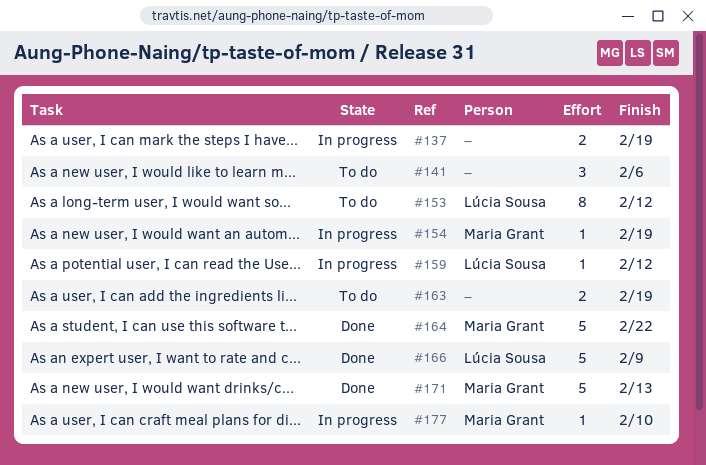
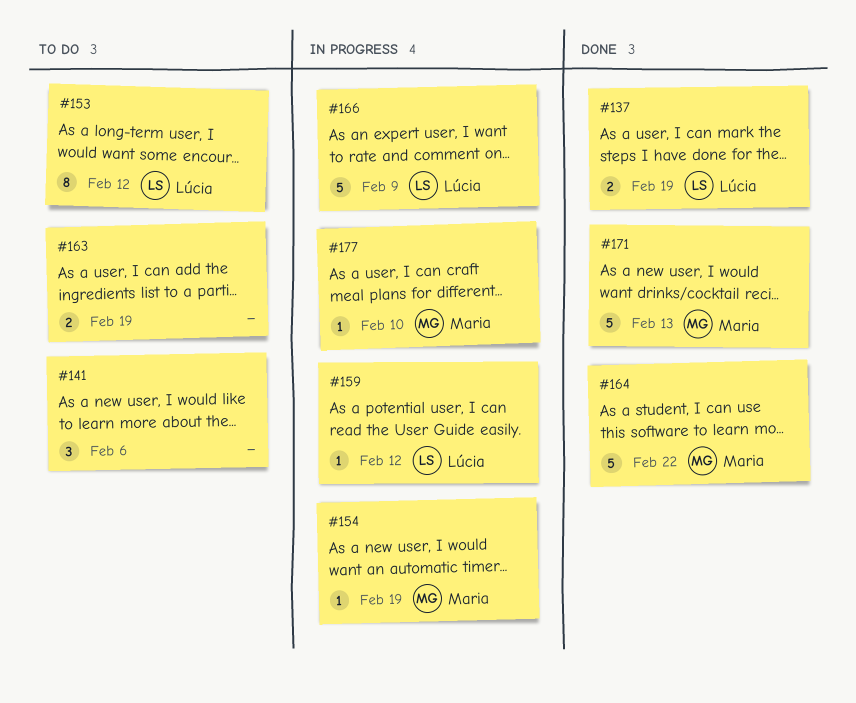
#137, status: In progress -> Done
#137, owner: none -> Lúcia Sousa
#166, status: Done -> In progress

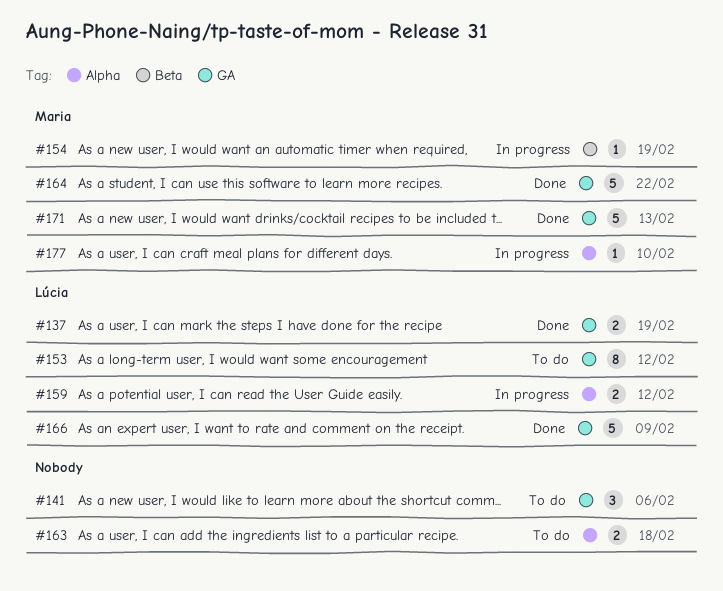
#159, estimate: 1 -> 2
#163, due: Feb 19 -> Feb 18
#166, status: In progress -> Done

